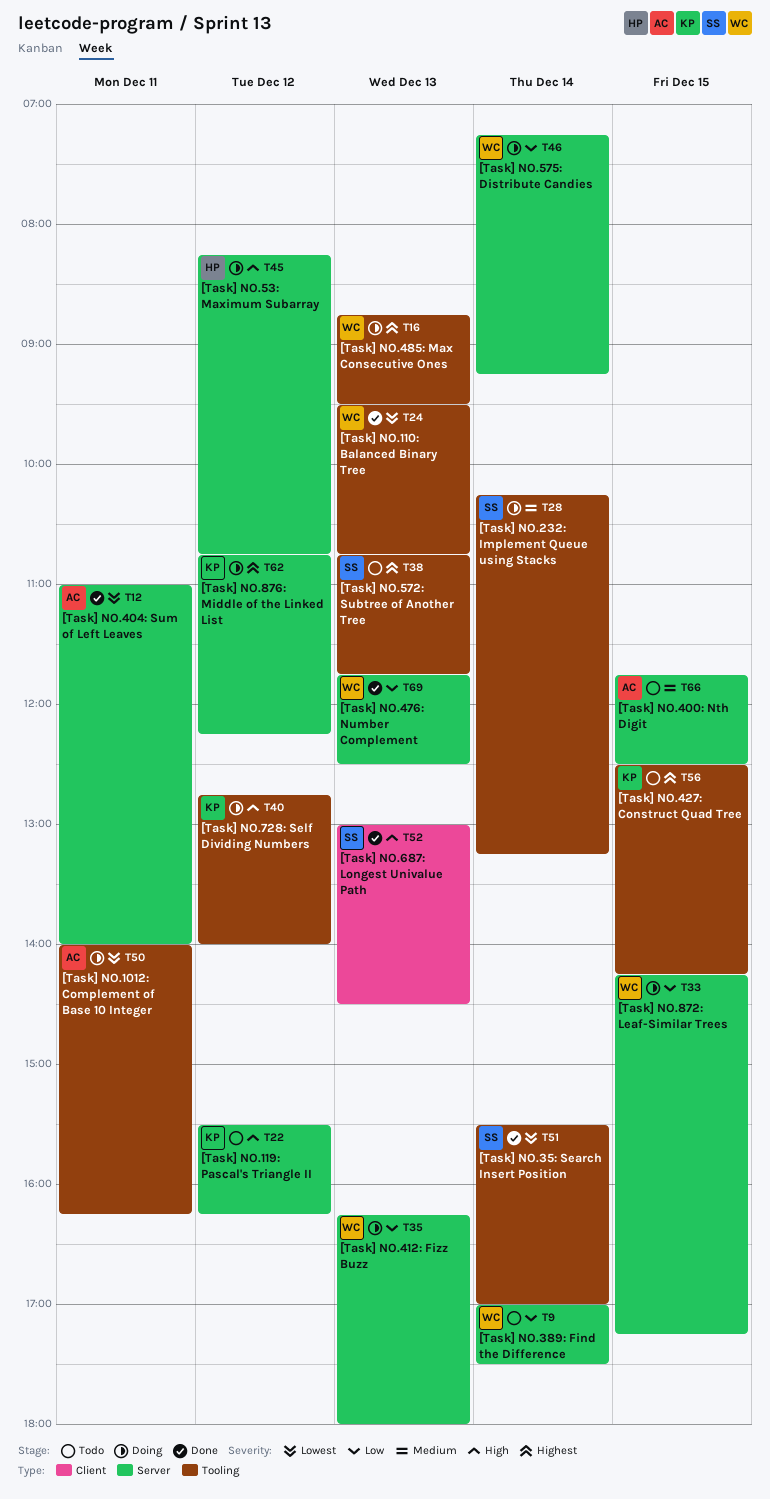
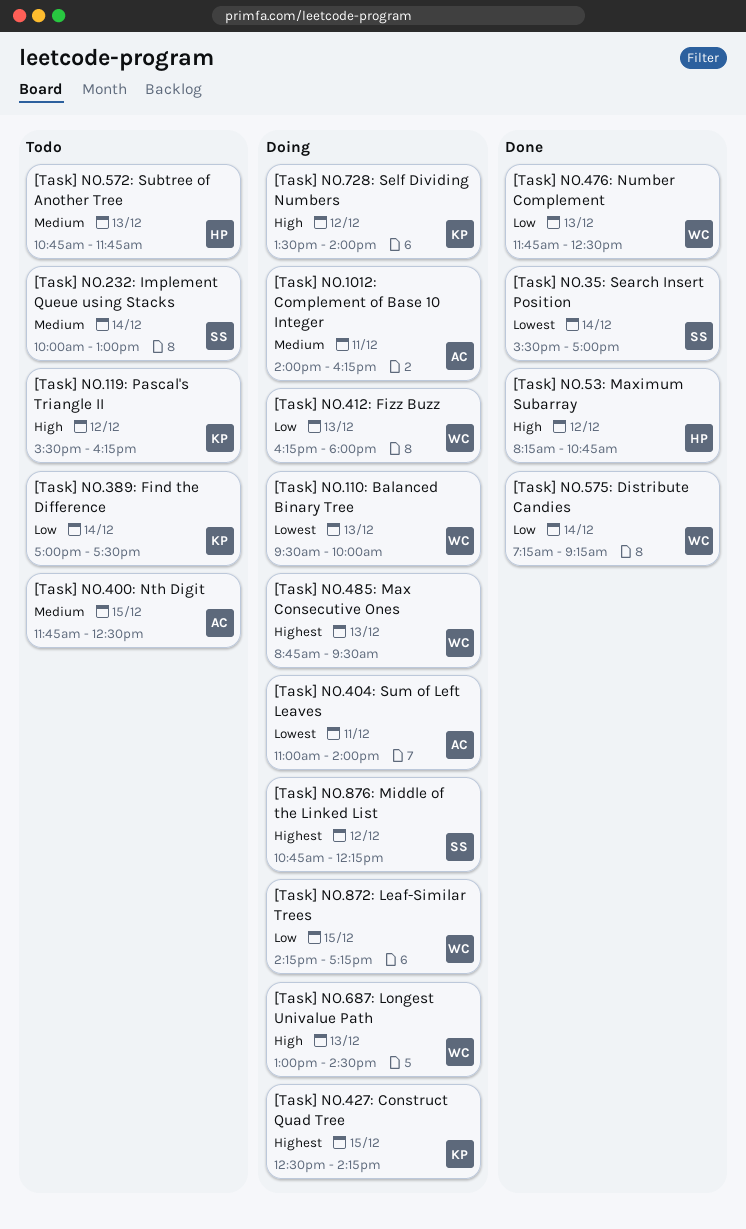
[Task] NO.1012: Complement of Base 10 Integer, priority: Lowest -> Medium
[Task] NO.110: Balanced Binary Tree, status: Done -> Doing
[Task] NO.110: Balanced Binary Tree, ends: 10:45 -> 10:00
[Task] NO.232: Implement Queue using Stacks, status: Doing -> Todo
[Task] NO.232: Implement Queue using Stacks, begins: 10:15 -> 10:00
[Task] NO.232: Implement Queue using Stacks, ends: 13:15 -> 13:00
[Task] NO.389: Find the Difference, owner: WC -> KP
[Task] NO.404: Sum of Left Leaves, status: Done -> Doing
[Task] NO.427: Construct Quad Tree, status: Todo -> Doing
[Task] NO.53: Maximum Subarray, status: Doing -> Done
[Task] NO.572: Subtree of Another Tree, owner: SS -> HP
[Task] NO.572: Subtree of Another Tree, priority: Highest -> Medium
[Task] NO.575: Distribute Candies, status: Doing -> Done
[Task] NO.687: Longest Univalue Path, status: Done -> Doing
[Task] NO.687: Longest Univalue Path, owner: SS -> WC
[Task] NO.728: Self Dividing Numbers, begins: 12:45 -> 13:30
[Task] NO.876: Middle of the Linked List, owner: KP -> SS

